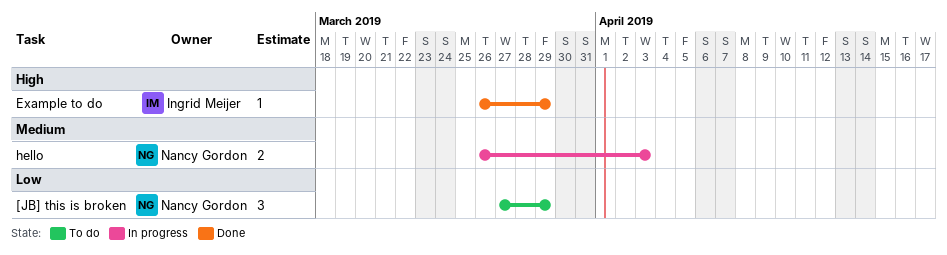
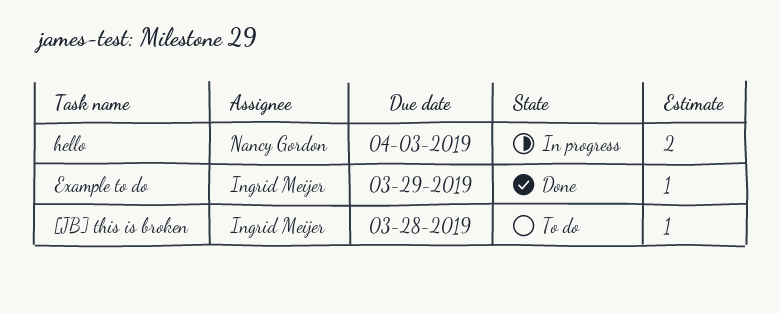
[JB] this is broken, owner: Nancy Gordon -> Ingrid Meijer
[JB] this is broken, estimate: 3 -> 1
[JB] this is broken, due: Mar 29 -> Mar 28

